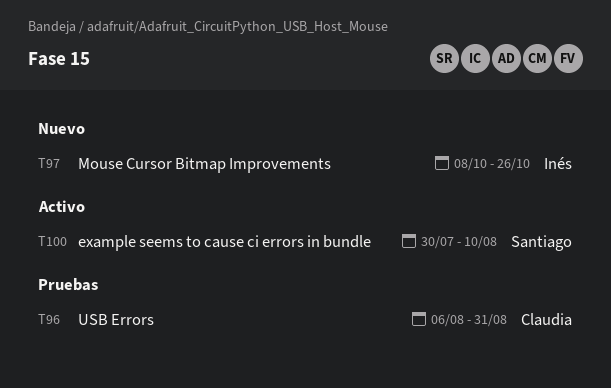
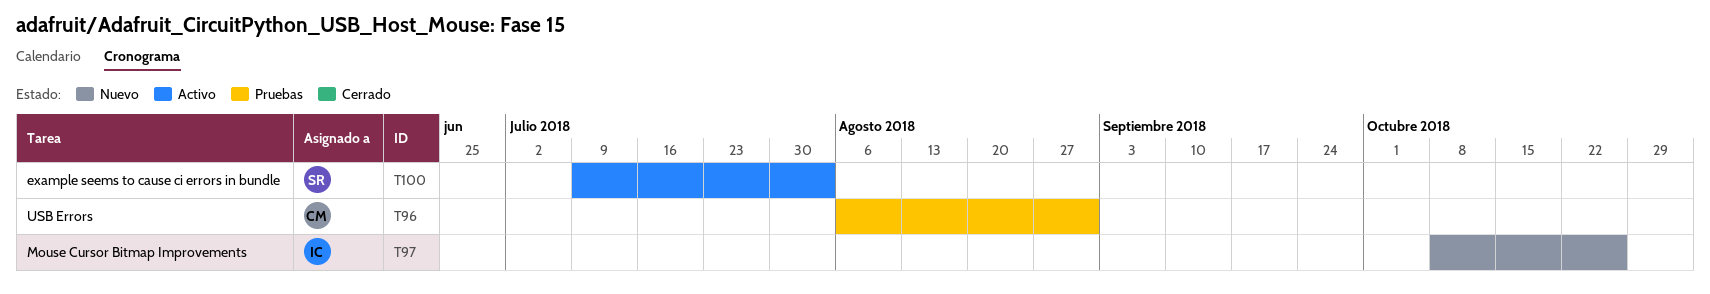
T100, start: Jul 30 -> Jul 9
T100, due: Aug 10 -> Aug 3

